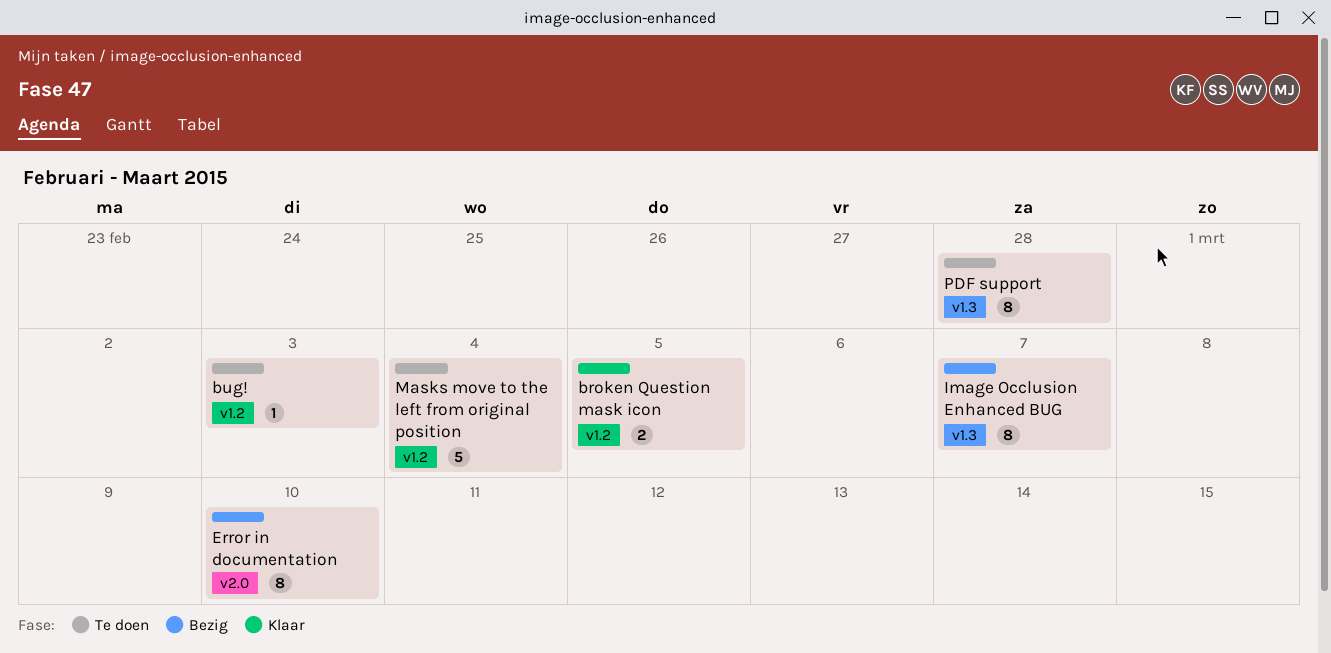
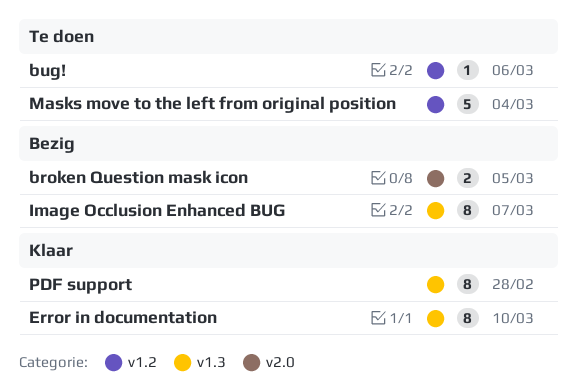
broken Question mask icon, status: Klaar -> Bezig
broken Question mask icon, label: v1.2 -> v2.0
bug!, due: Mar 3 -> Mar 6
Error in documentation, status: Bezig -> Klaar
Error in documentation, label: v2.0 -> v1.3
PDF support, status: Te doen -> Klaar

